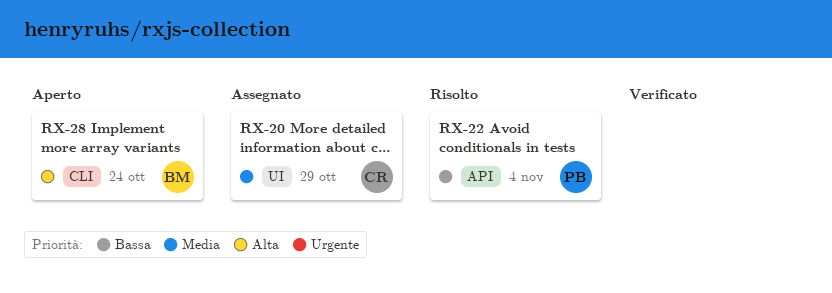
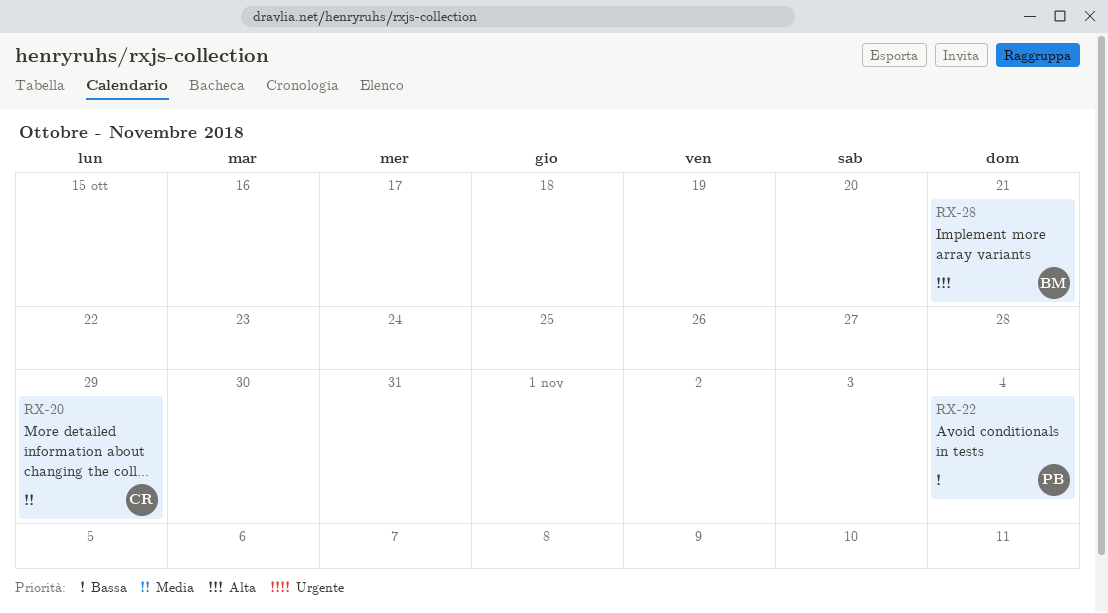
RX-28, due: Oct 24 -> Oct 21

